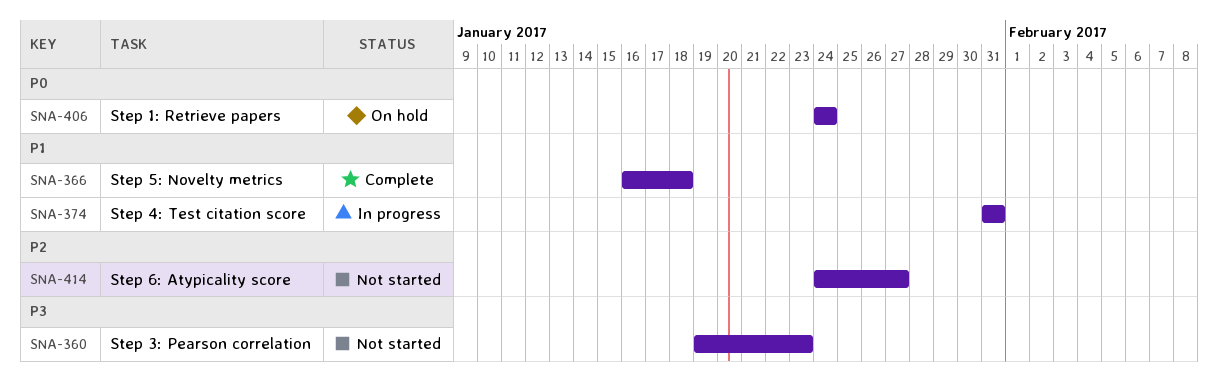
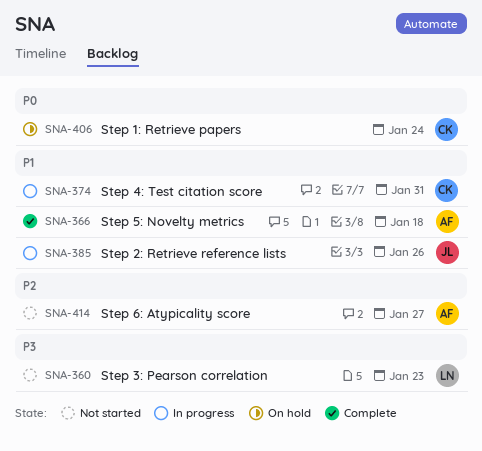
SNA-385: none -> present

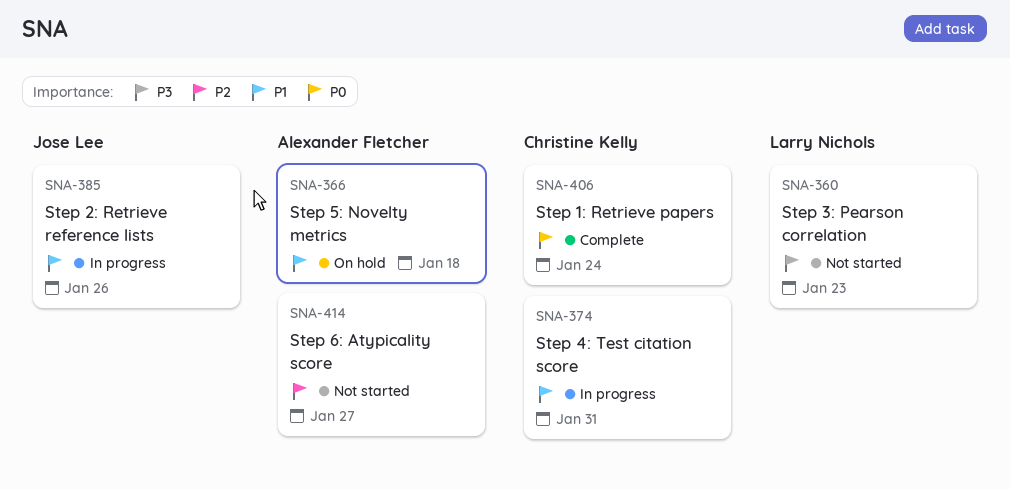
SNA-366, status: Complete -> On hold
SNA-406, status: On hold -> Complete

